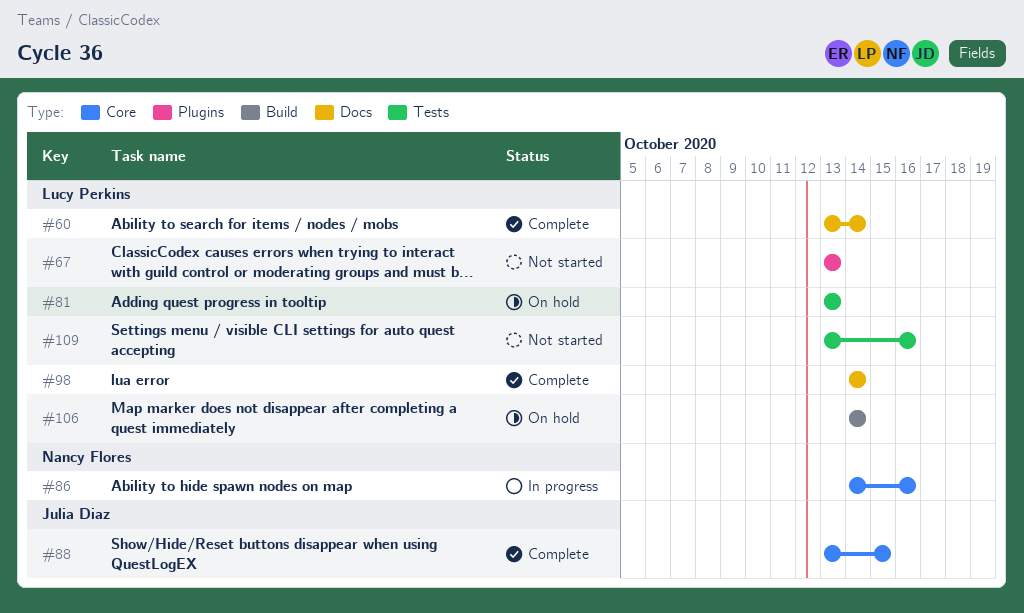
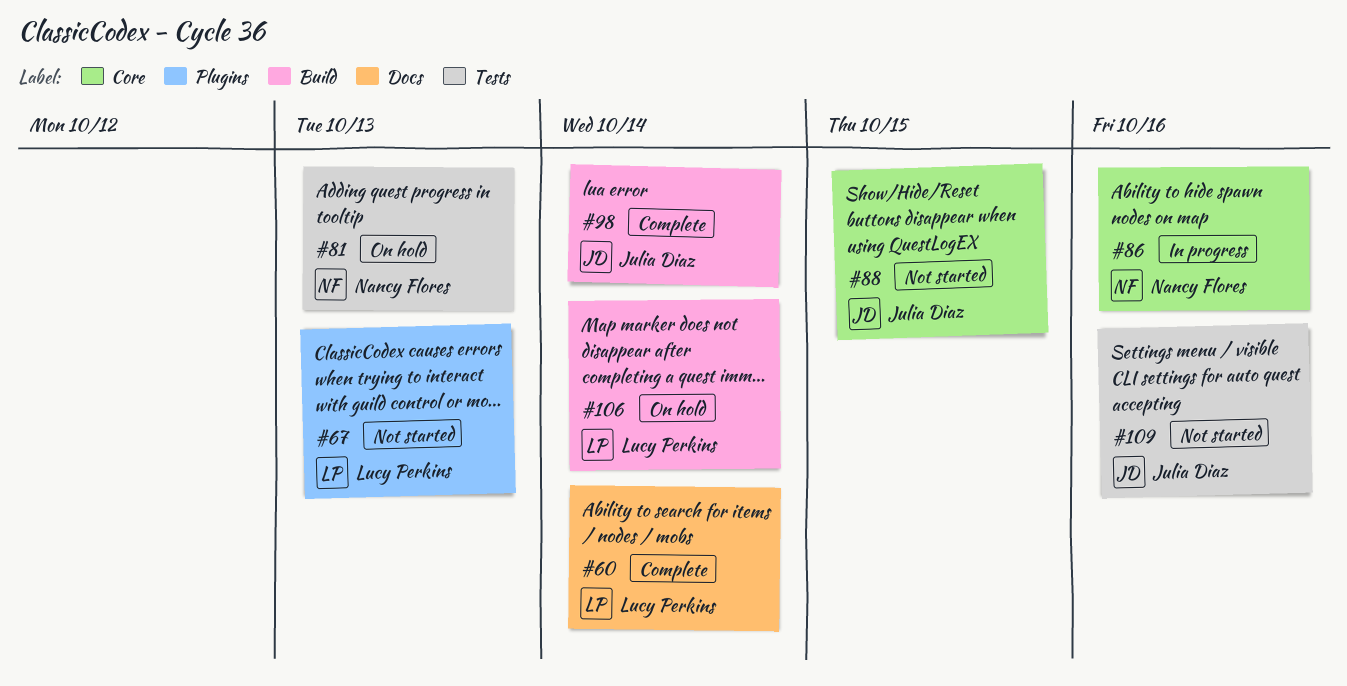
#81, owner: Lucy Perkins -> Nancy Flores
#88, status: Complete -> Not started
#98, owner: Lucy Perkins -> Julia Diaz
#98, label: Docs -> Build
#109, owner: Lucy Perkins -> Julia Diaz

